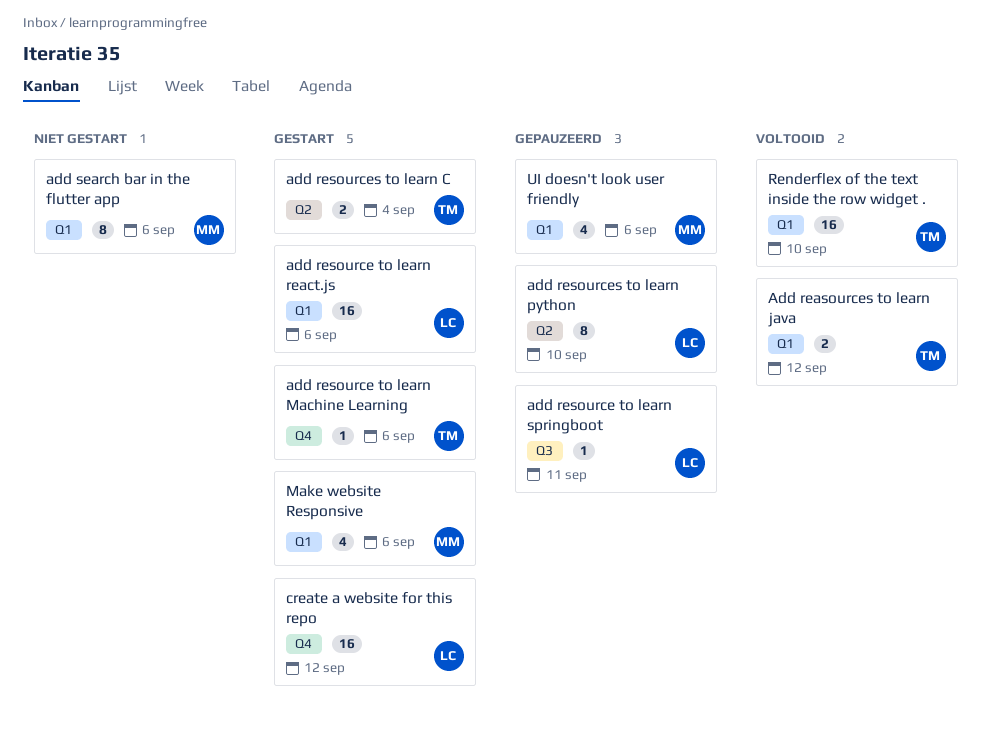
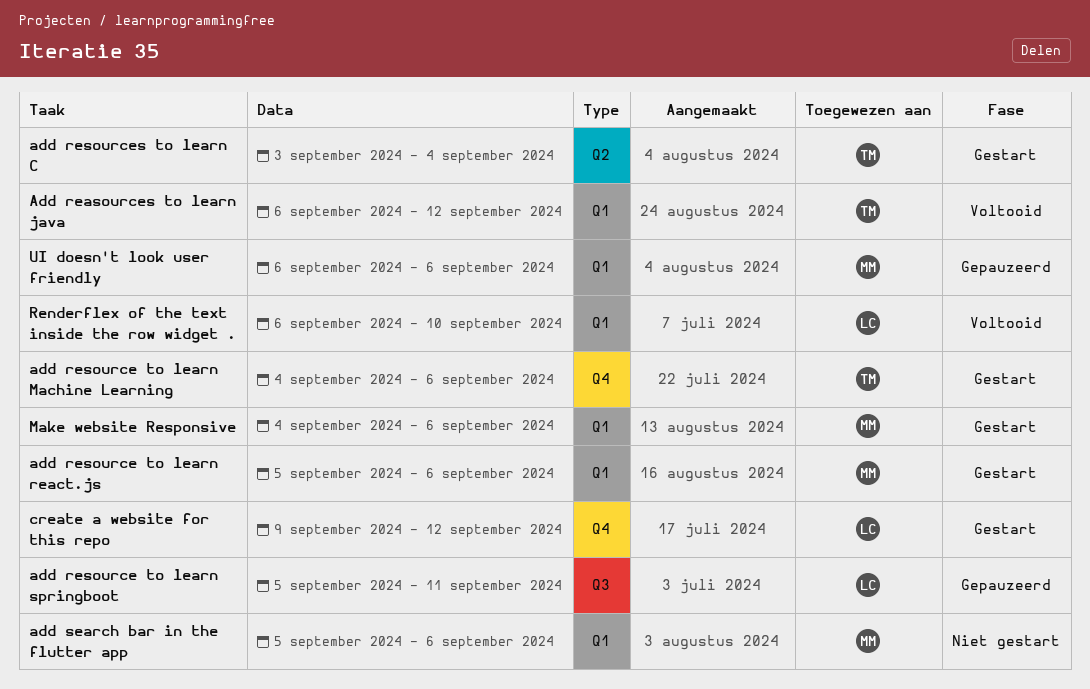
add resource to learn react.js, owner: LC -> MM
add resources to learn python: present -> none
Renderflex of the text inside the row widget ., owner: TM -> LC

